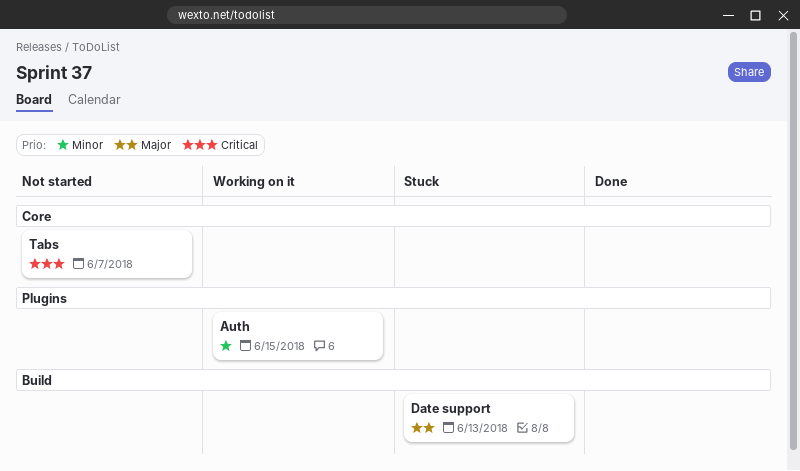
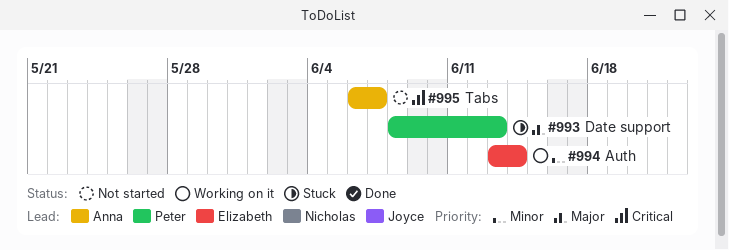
Auth, due: Jun 15 -> Jun 14

